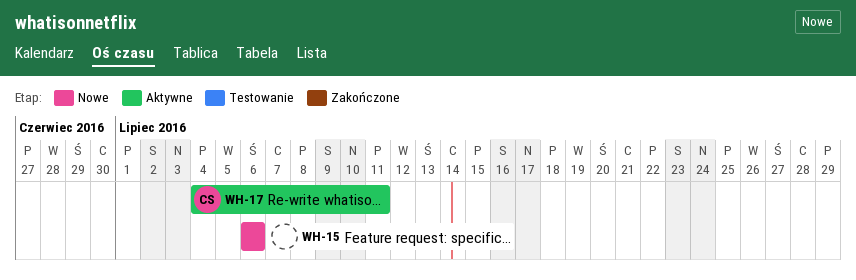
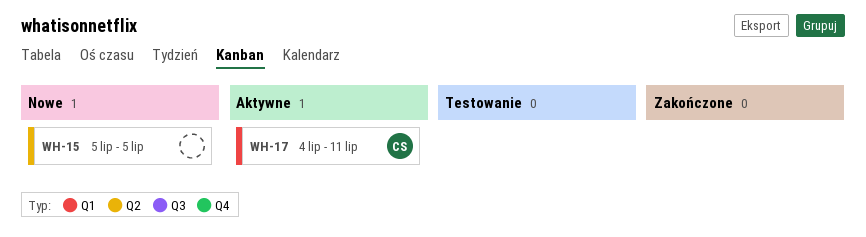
WH-15, start: Jul 6 -> Jul 5
WH-15, due: Jul 6 -> Jul 5

